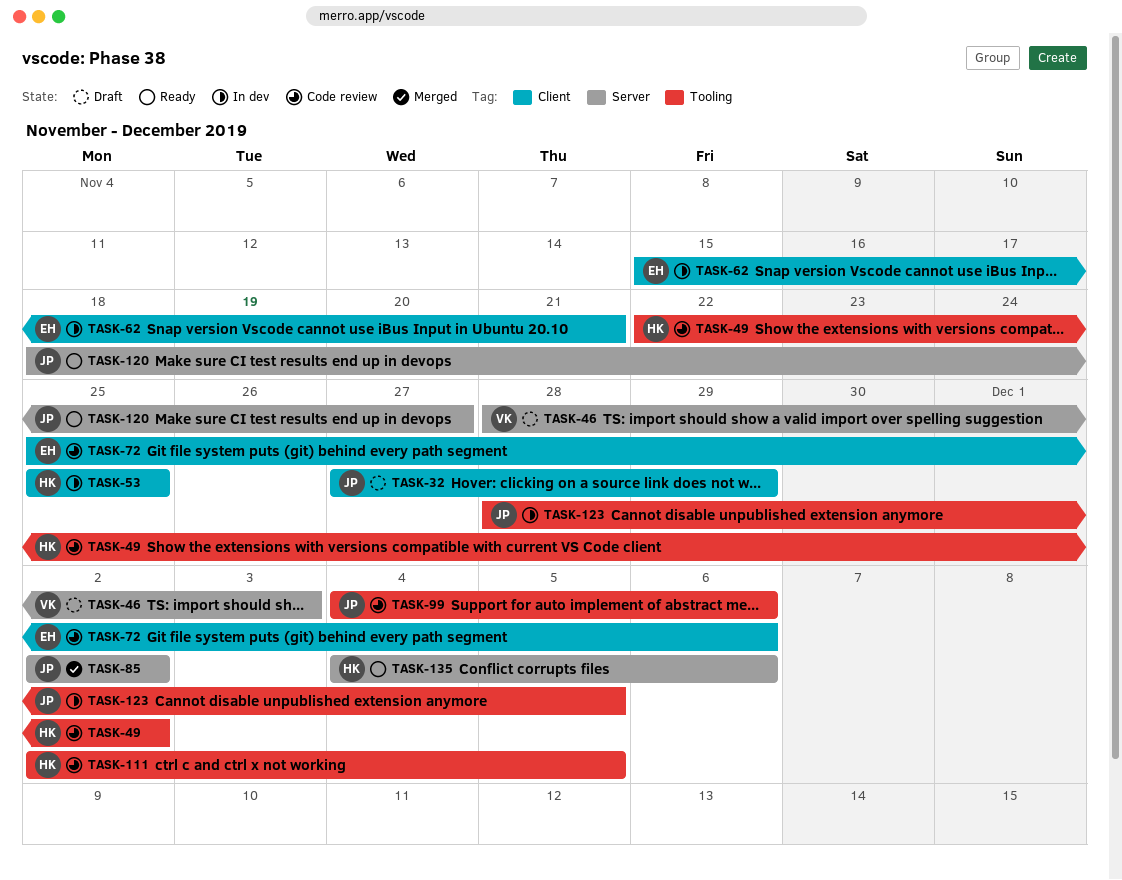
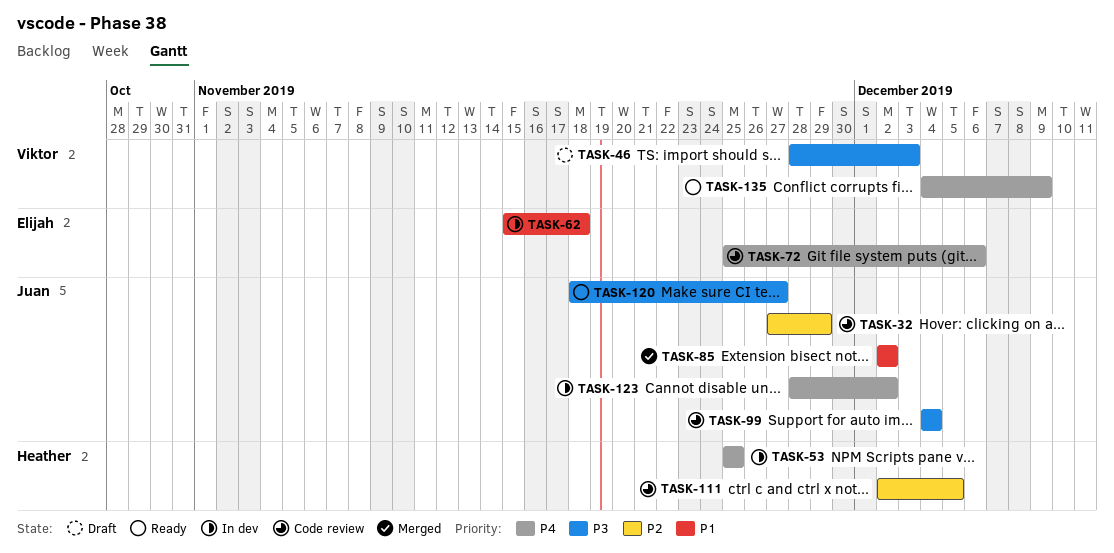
TASK-32, status: Draft -> Code review
TASK-49: present -> none
TASK-62, due: Nov 21 -> Nov 18
TASK-99, due: Dec 6 -> Dec 4
TASK-123, due: Dec 5 -> Dec 2
TASK-135, owner: Heather -> Viktor
TASK-135, due: Dec 6 -> Dec 9

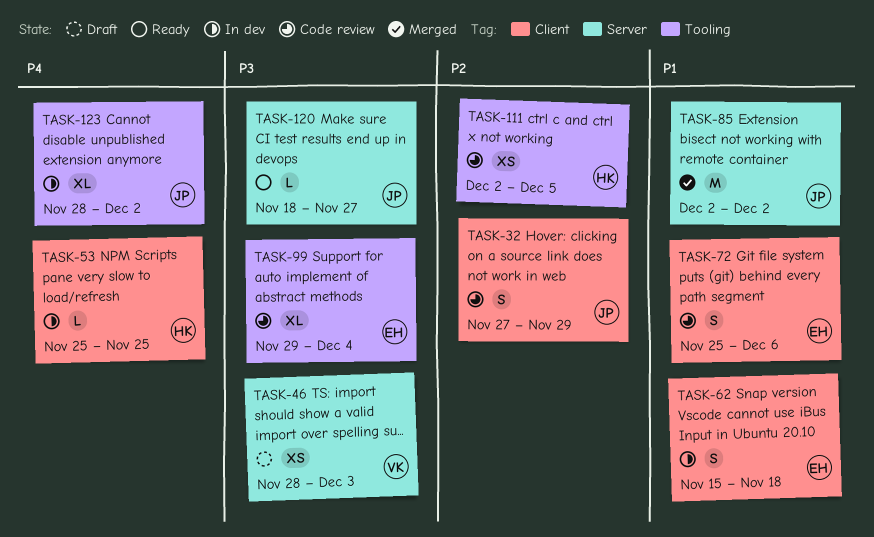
TASK-72, priority: P4 -> P1
TASK-99, owner: Juan -> Elijah
TASK-99, start: Dec 4 -> Nov 29
TASK-135: present -> none

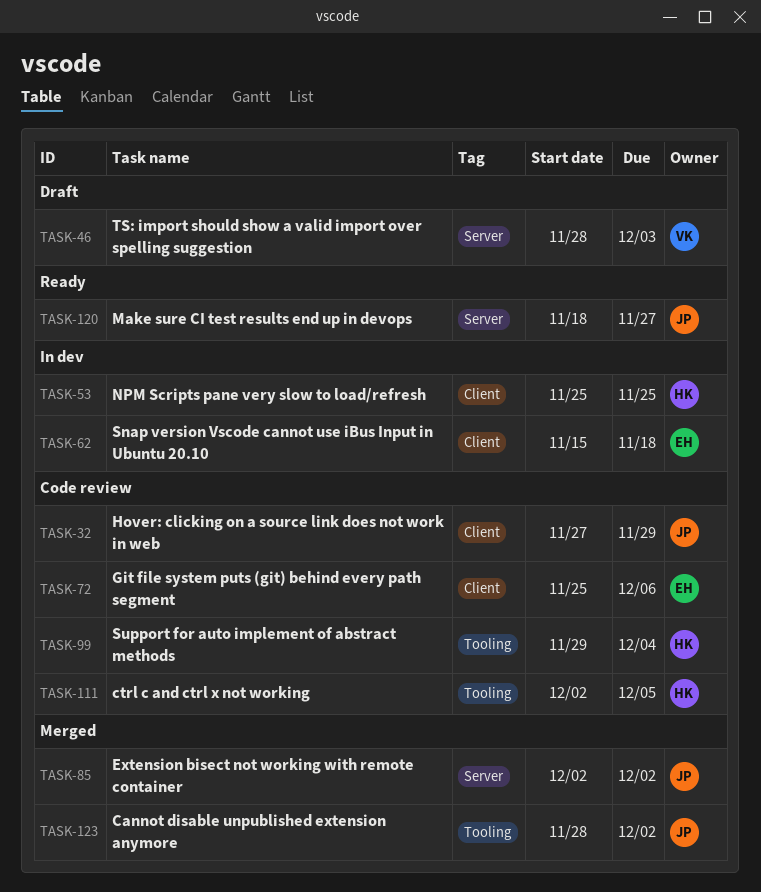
TASK-99, owner: EH -> HK
TASK-123, status: In dev -> Merged

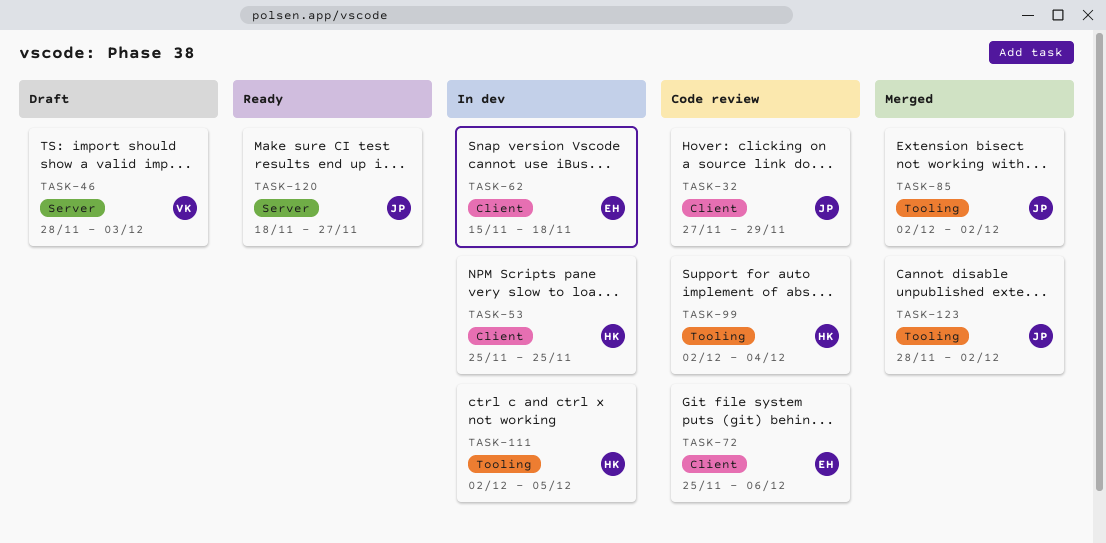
TASK-85, label: Server -> Tooling
TASK-99, start: Nov 29 -> Dec 2
TASK-111, status: Code review -> In dev

